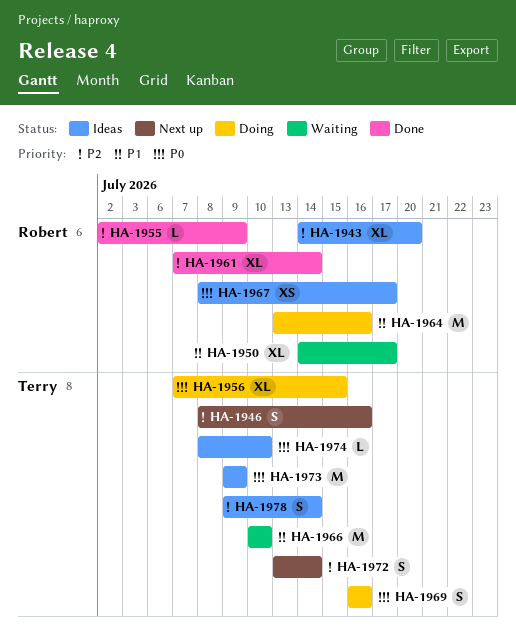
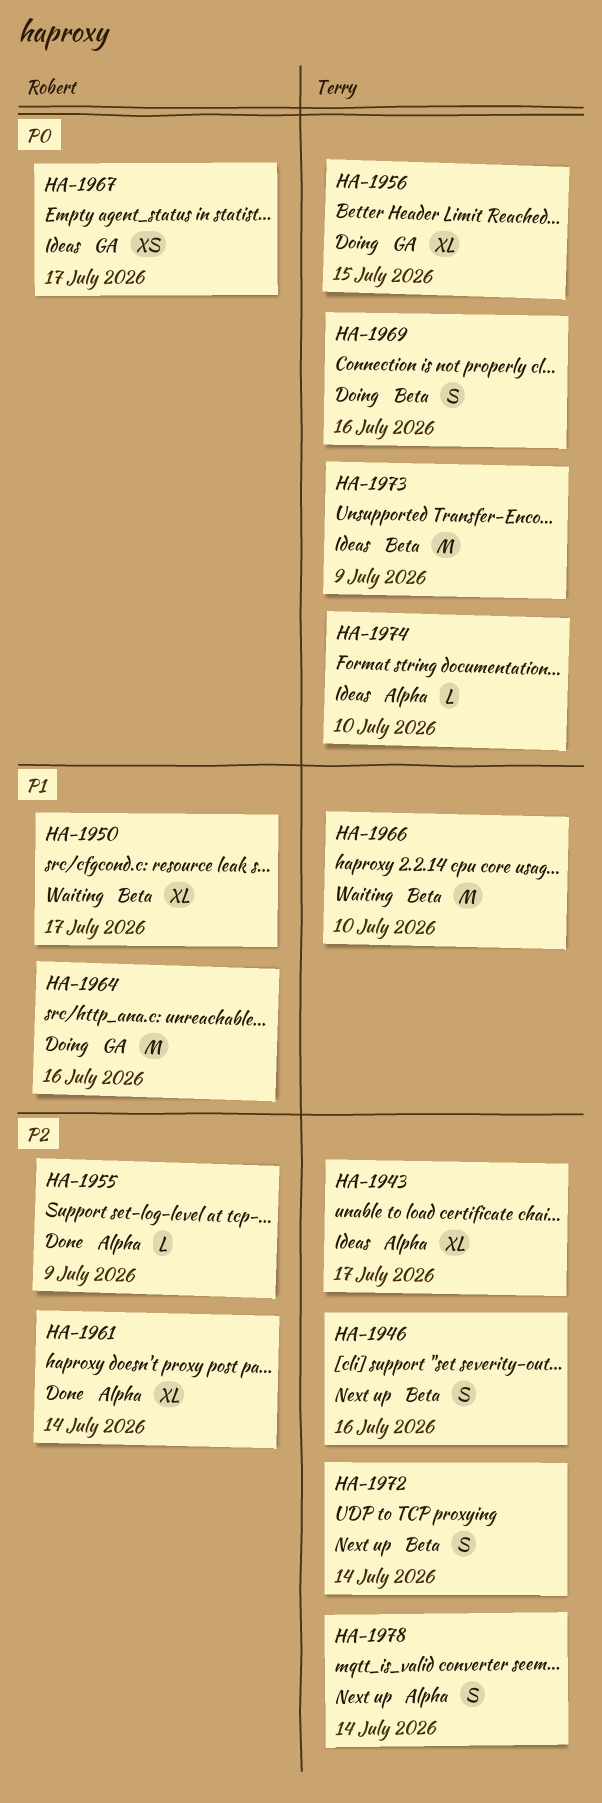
HA-1943, owner: Robert -> Terry
HA-1943, due: Jul 20 -> Jul 17
HA-1978, status: Ideas -> Next up

